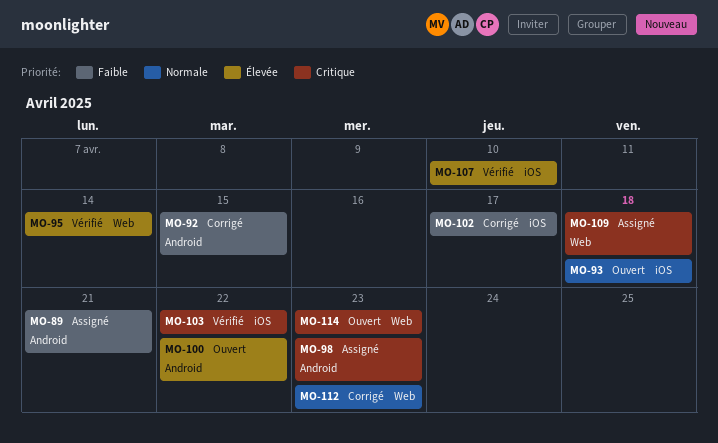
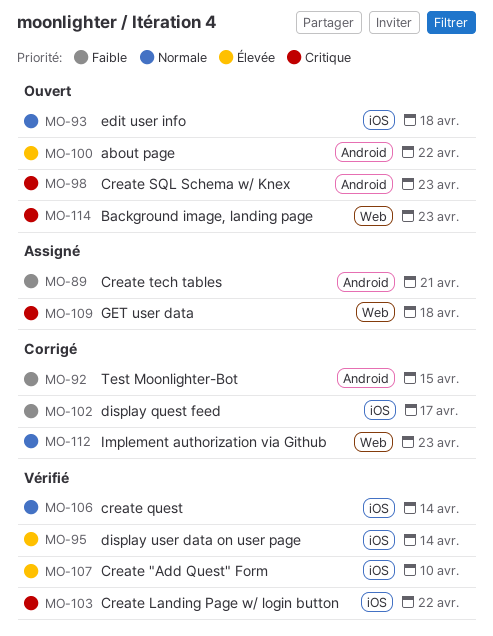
MO-95, label: Web -> iOS
MO-98, status: Assigné -> Ouvert
MO-106: none -> present

